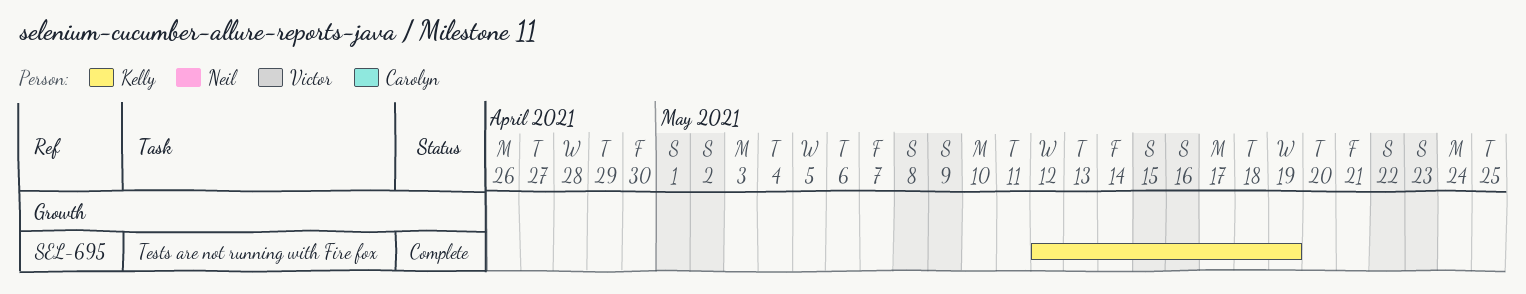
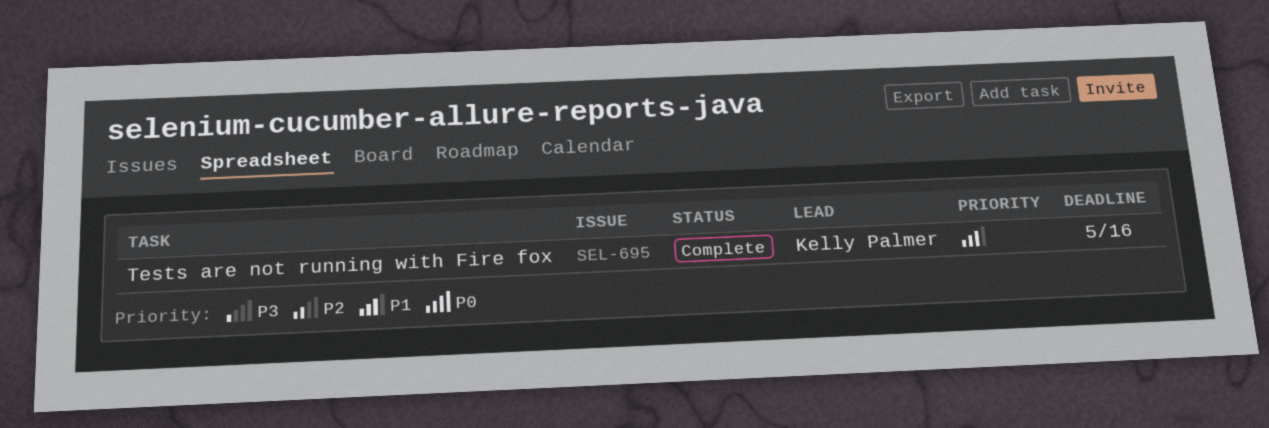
SEL-695, due: May 19 -> May 16

